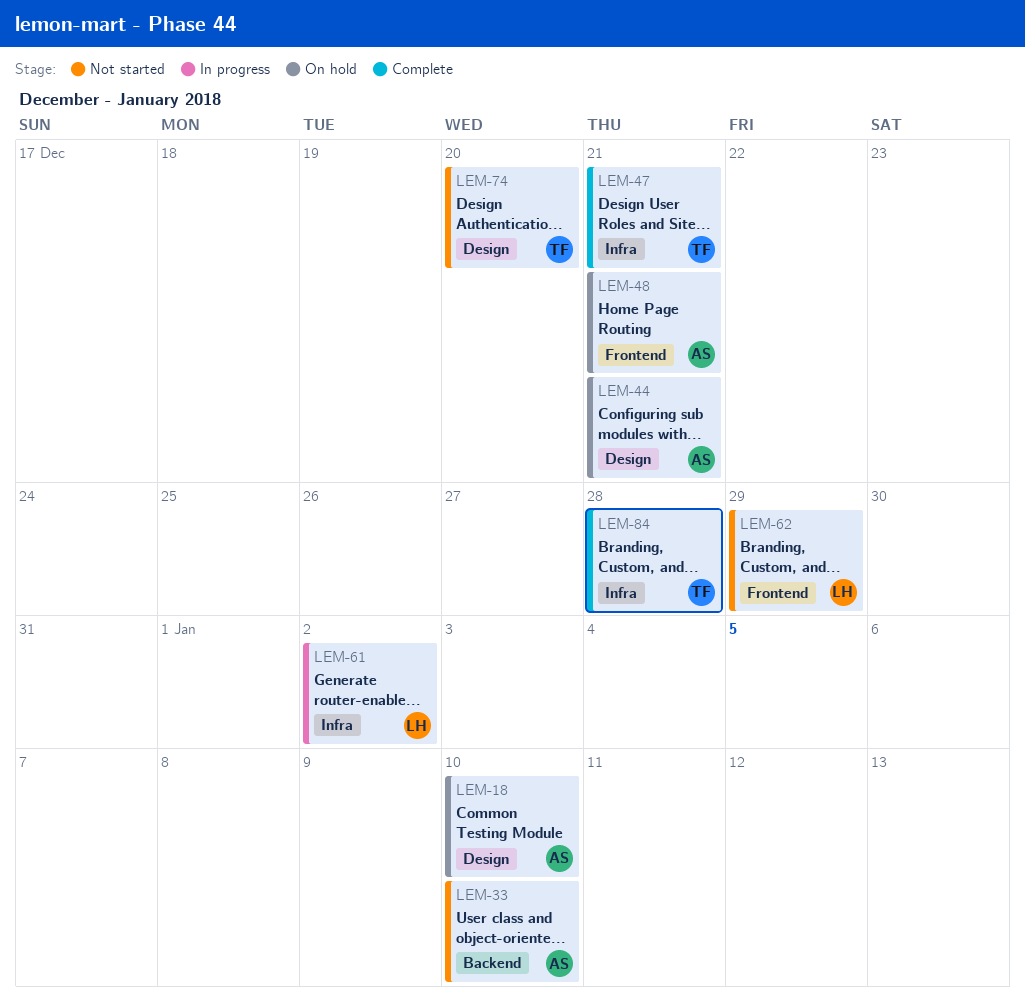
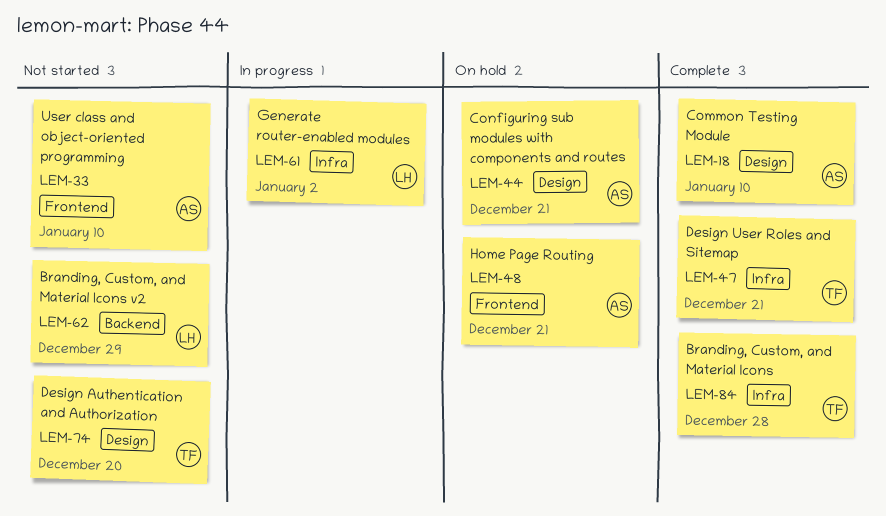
LEM-18, status: On hold -> Complete
LEM-33, label: Backend -> Frontend
LEM-62, label: Frontend -> Backend

